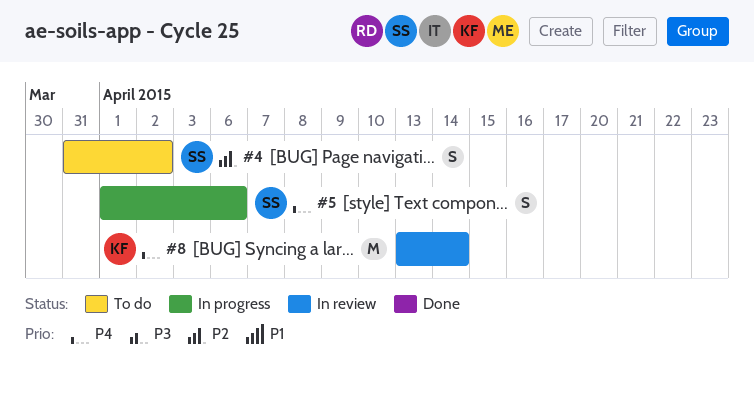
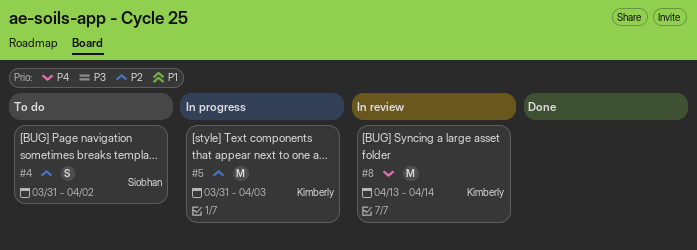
#5, owner: Siobhan -> Kimberly
#5, priority: P4 -> P2
#5, estimate: S -> M
#5, start: Apr 1 -> Mar 31
#5, due: Apr 6 -> Apr 3

